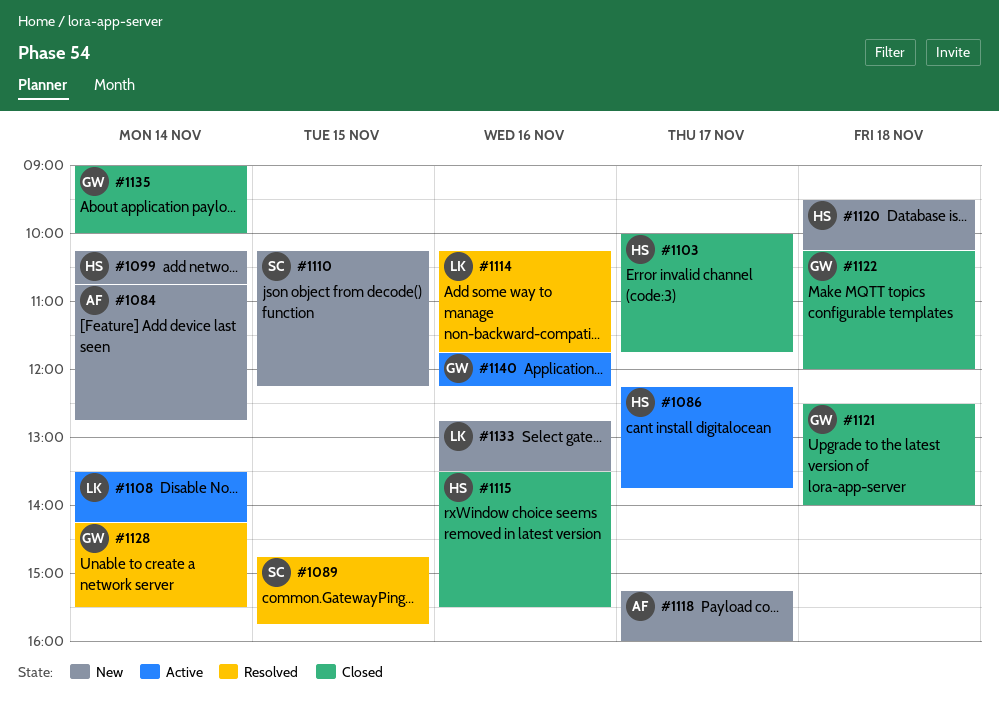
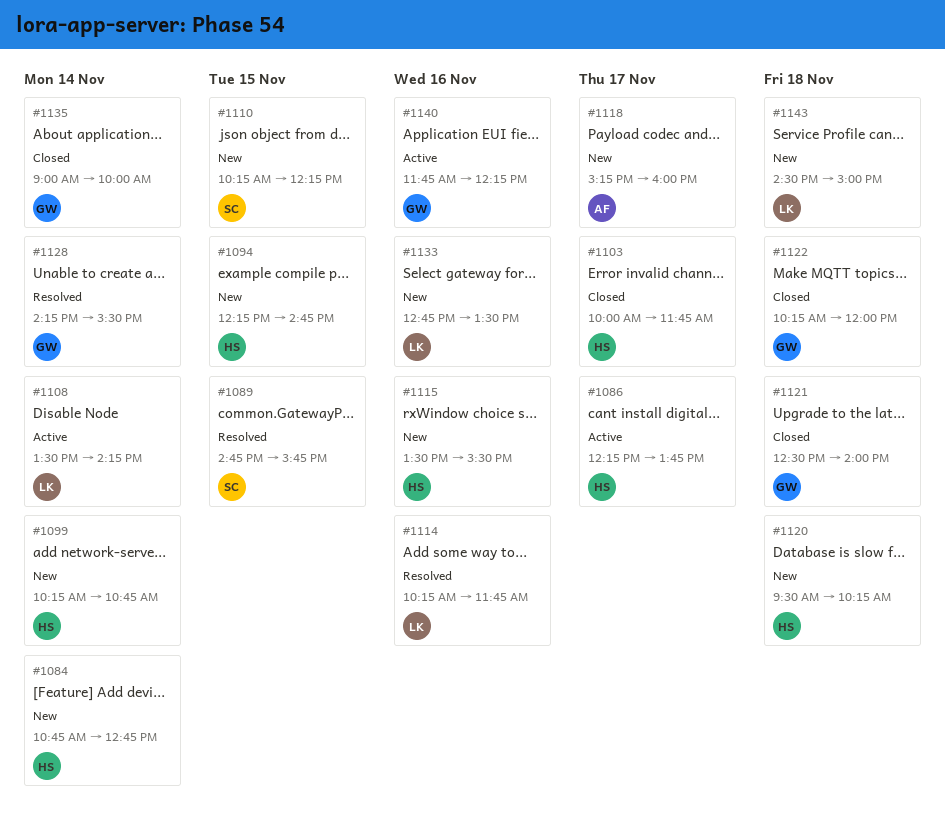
#1084, owner: AF -> HS
#1094: none -> present
#1115, status: Closed -> New
#1143: none -> present

